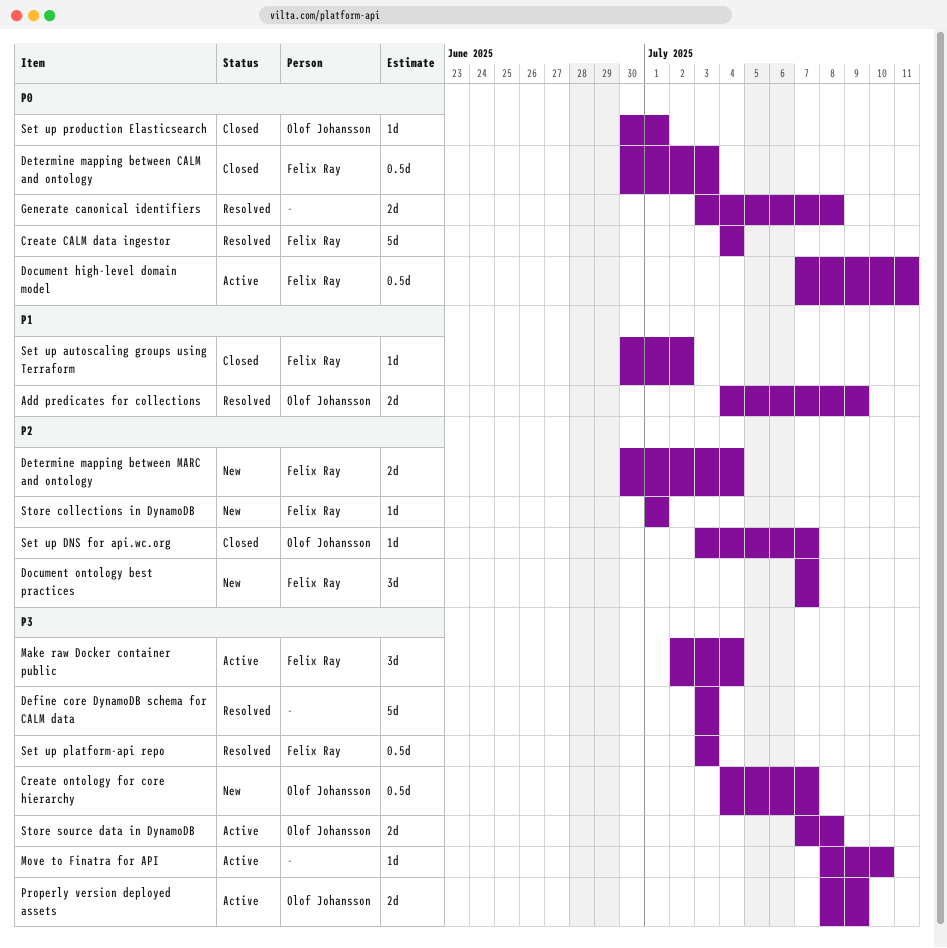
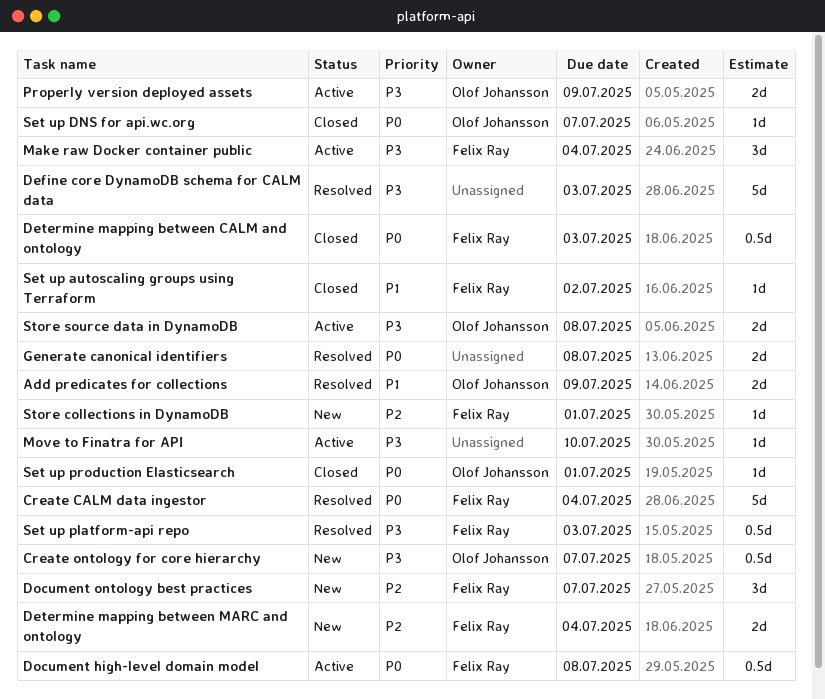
Document high-level domain model, due: Jul 11 -> Jul 8
Set up DNS for api.wc.org, priority: P2 -> P0

